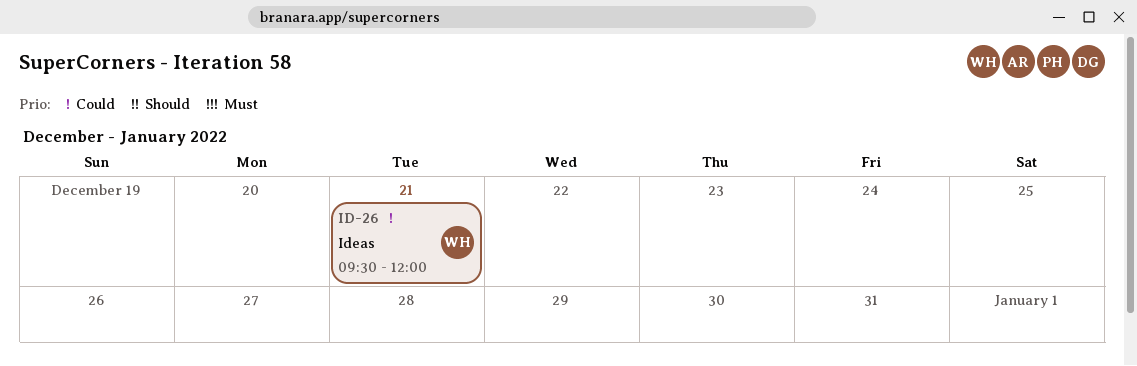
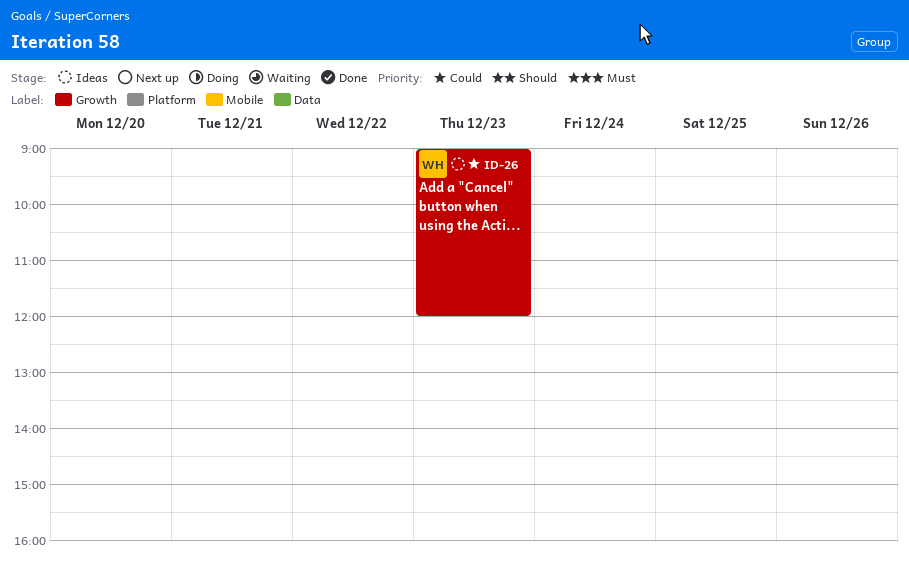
ID-26, day: Dec 21 -> Dec 23
ID-26, begins: 09:30 -> 09:00

